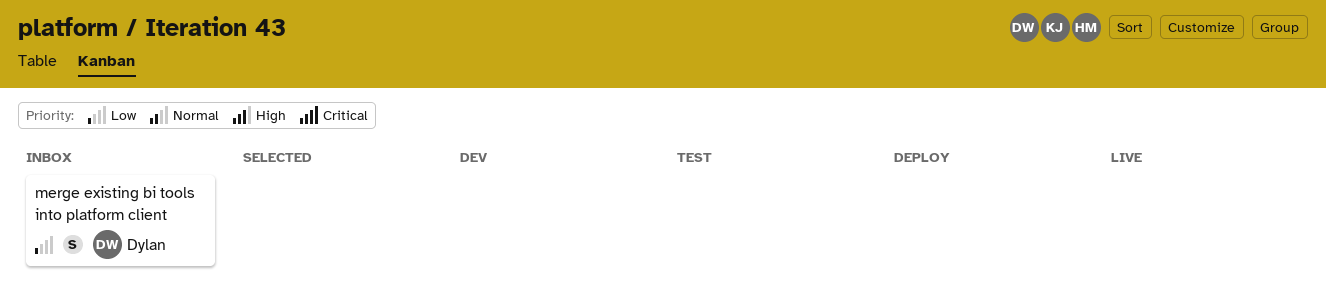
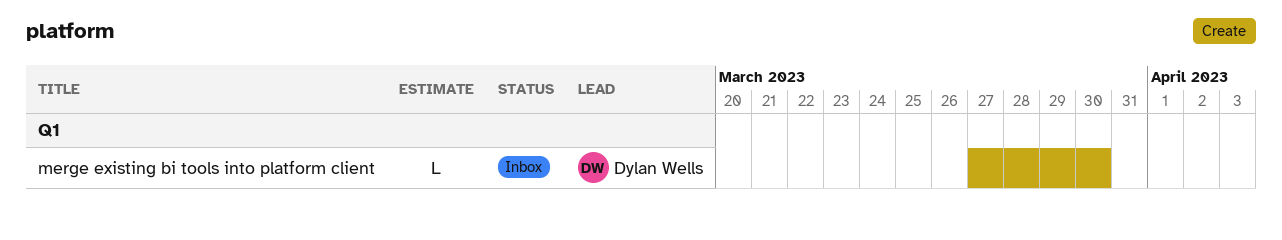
merge existing bi tools into platform client, estimate: S -> L

